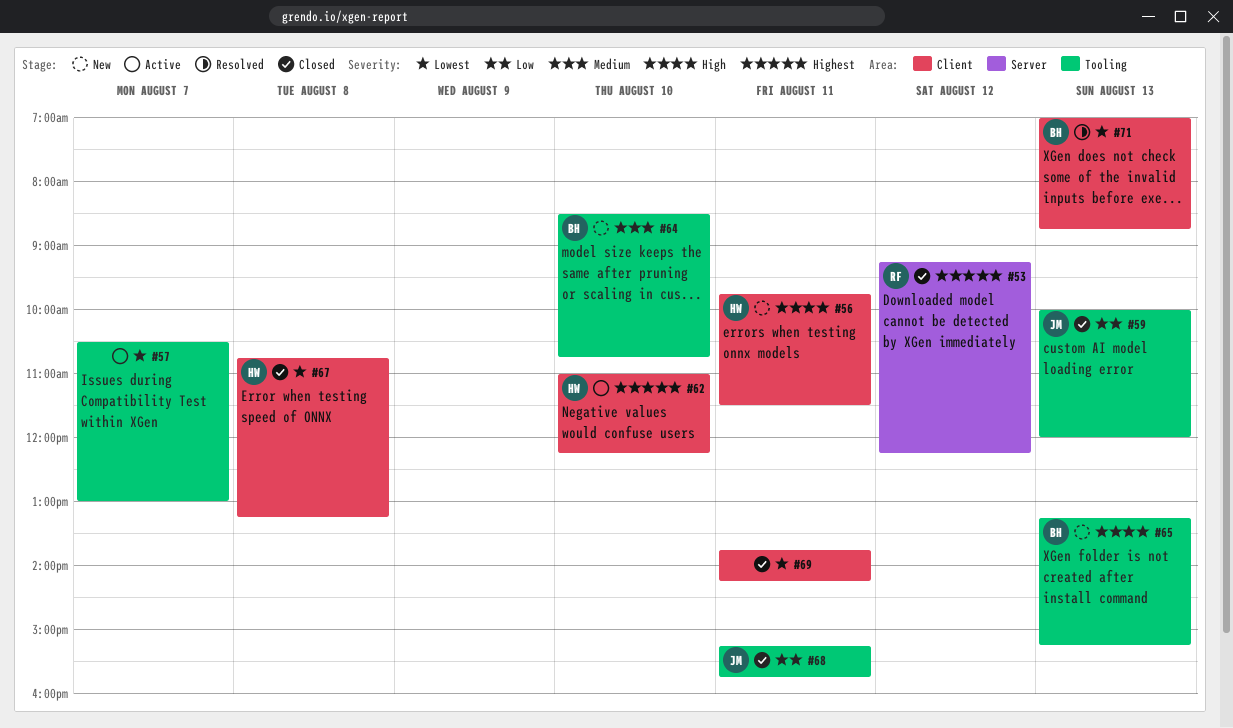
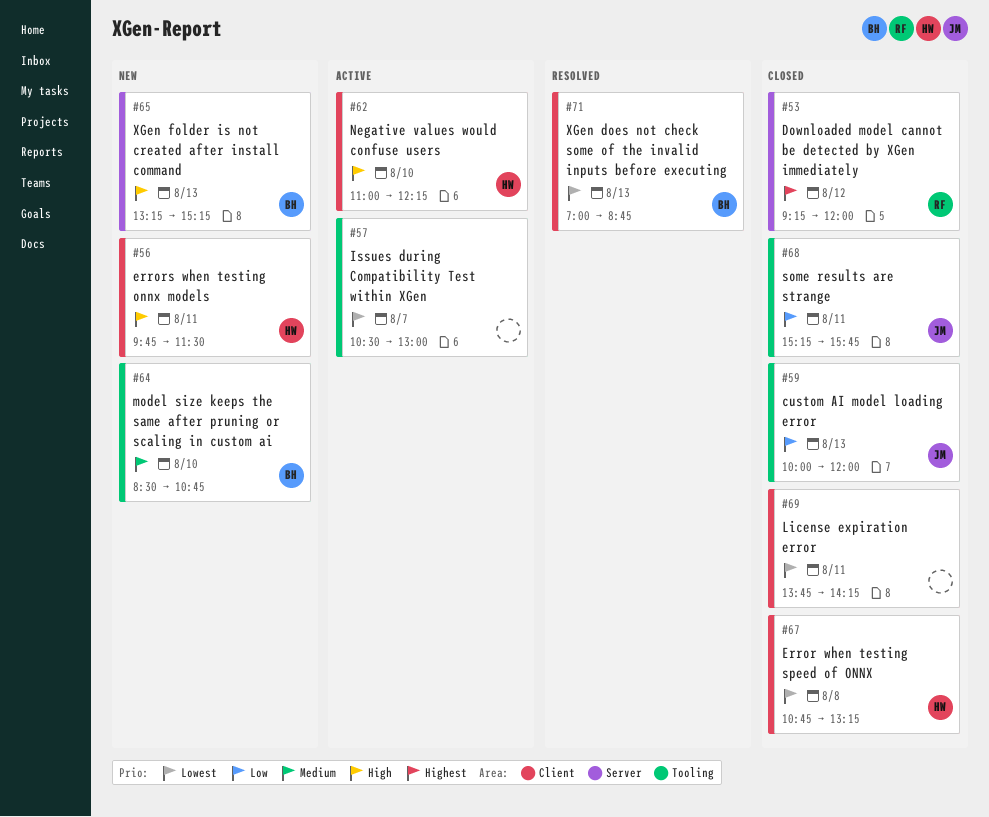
#53, ends: 12:15 -> 12:00
#62, priority: Highest -> High
#65, label: Tooling -> Server

